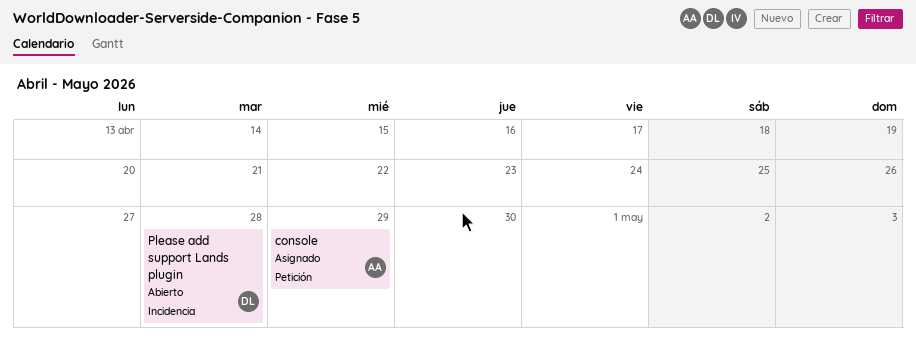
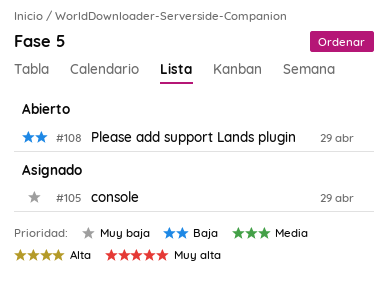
Please add support Lands plugin, due: Apr 28 -> Apr 29

